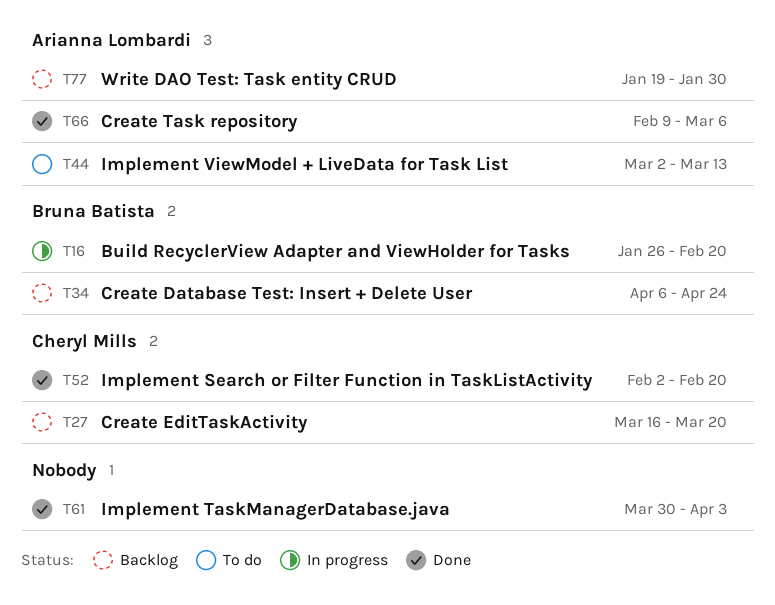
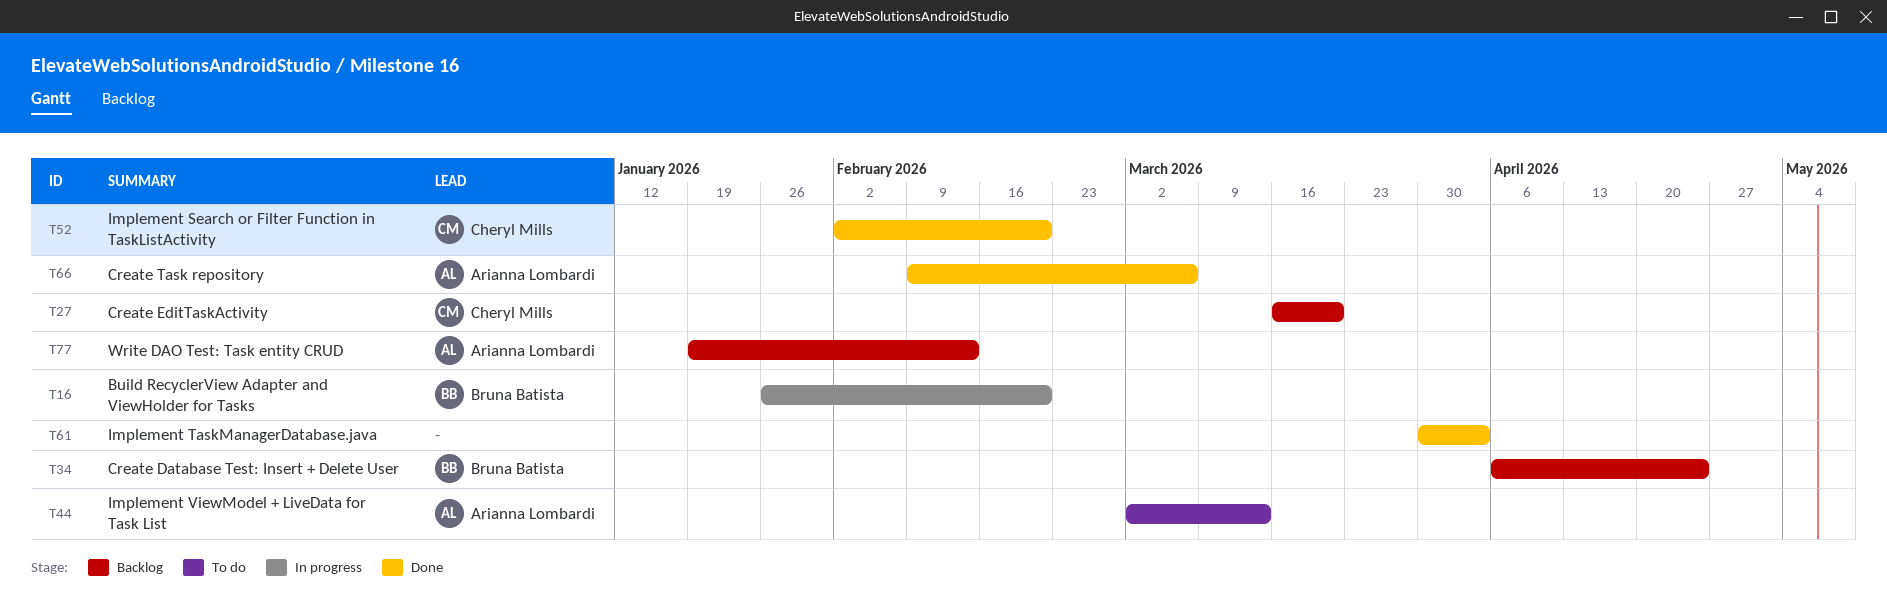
T77, due: Jan 30 -> Feb 13

